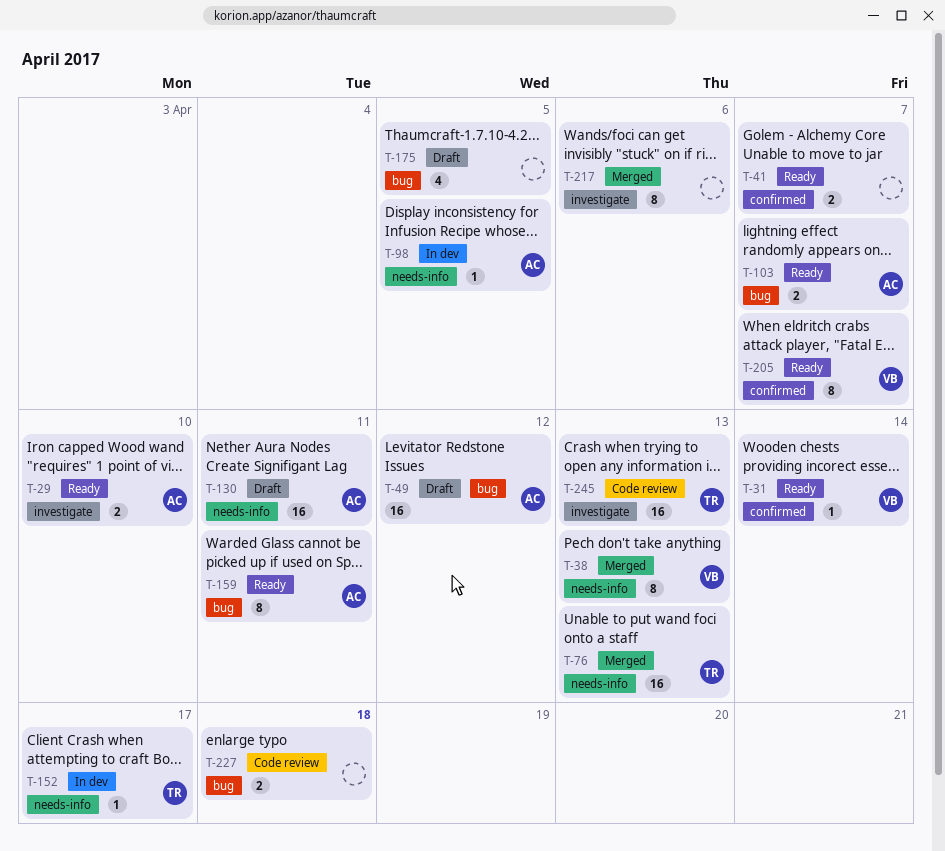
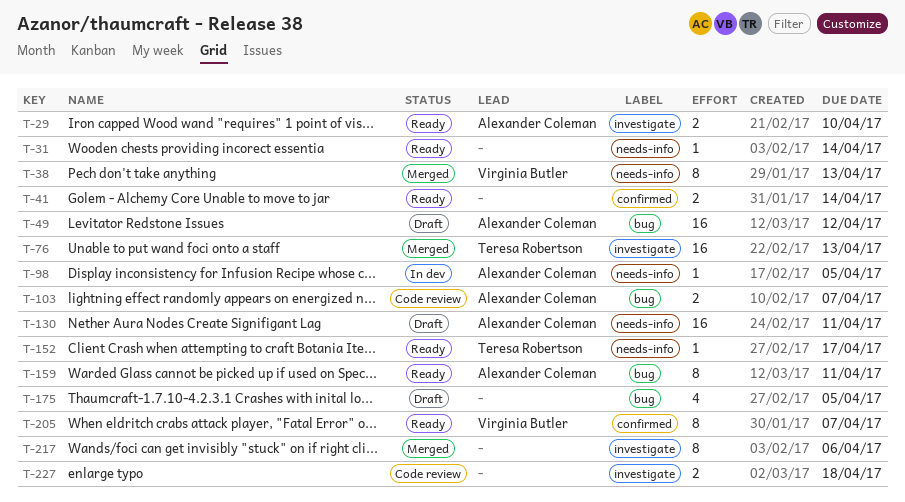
T-31, owner: Virginia Butler -> none
T-31, label: confirmed -> needs-info
T-41, due: Apr 7 -> Apr 14
T-76, label: needs-info -> investigate
T-103, status: Ready -> Code review
T-152, status: In dev -> Ready
T-227, label: bug -> investigate
T-245: present -> none

